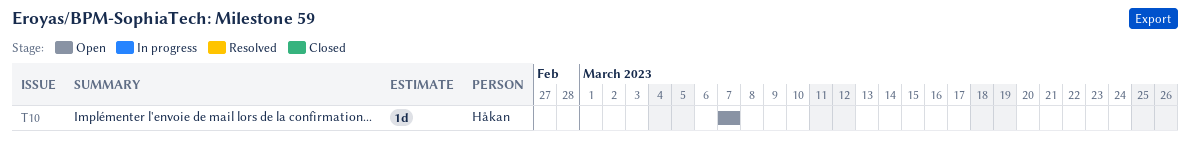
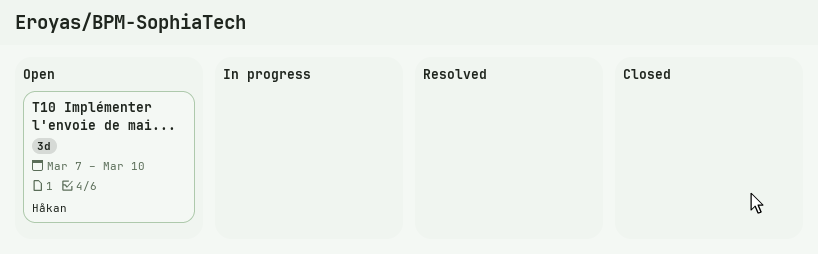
T10, estimate: 1d -> 3d
T10, due: Mar 7 -> Mar 10

